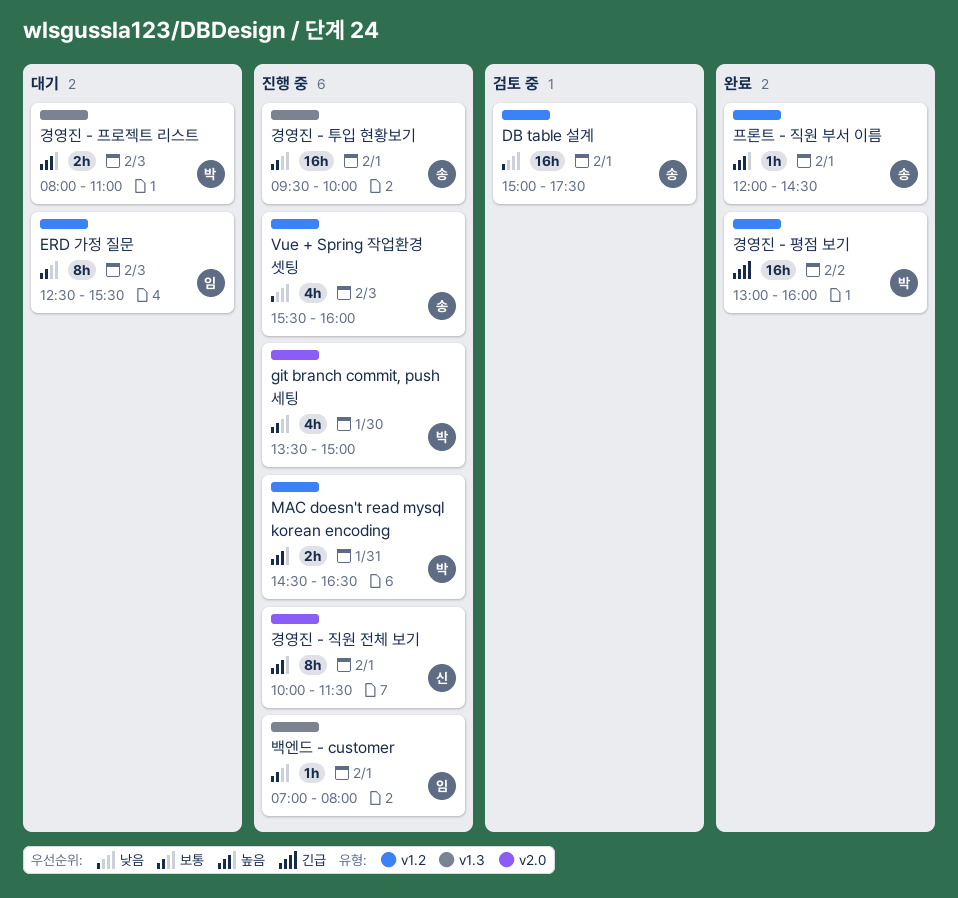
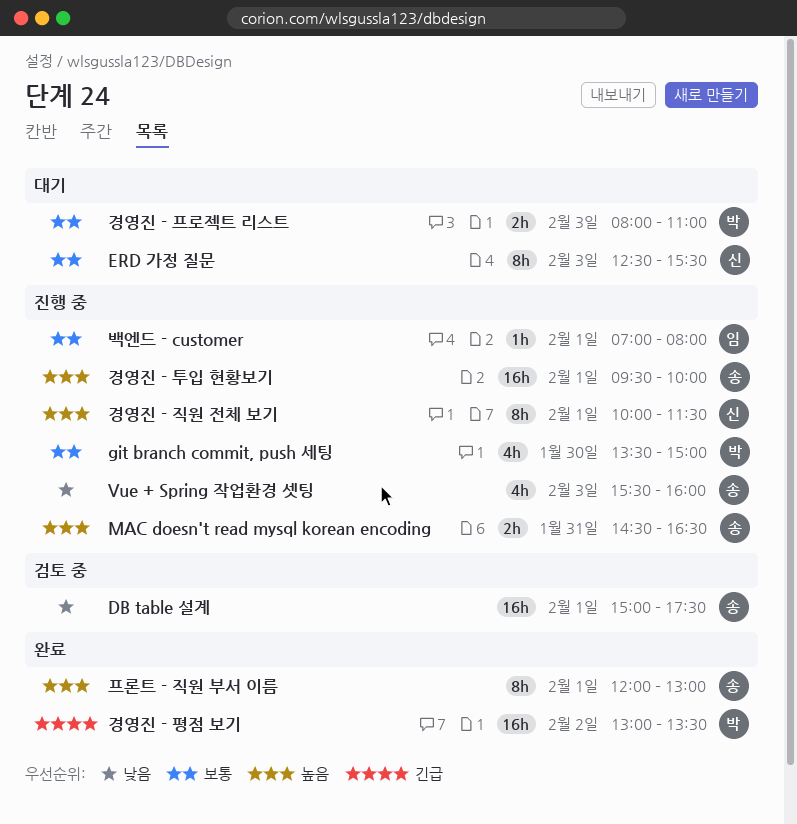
ERD 가정 질문, owner: 임 -> 신
MAC doesn't read mysql korean encoding, owner: 박 -> 송
경영진 - 투입 현황보기, priority: 보통 -> 높음
경영진 - 평점 보기, ends: 16:00 -> 13:30
경영진 - 프로젝트 리스트, priority: 높음 -> 보통
프론트 - 직원 부서 이름, estimate: 1h -> 8h
프론트 - 직원 부서 이름, ends: 14:30 -> 13:00

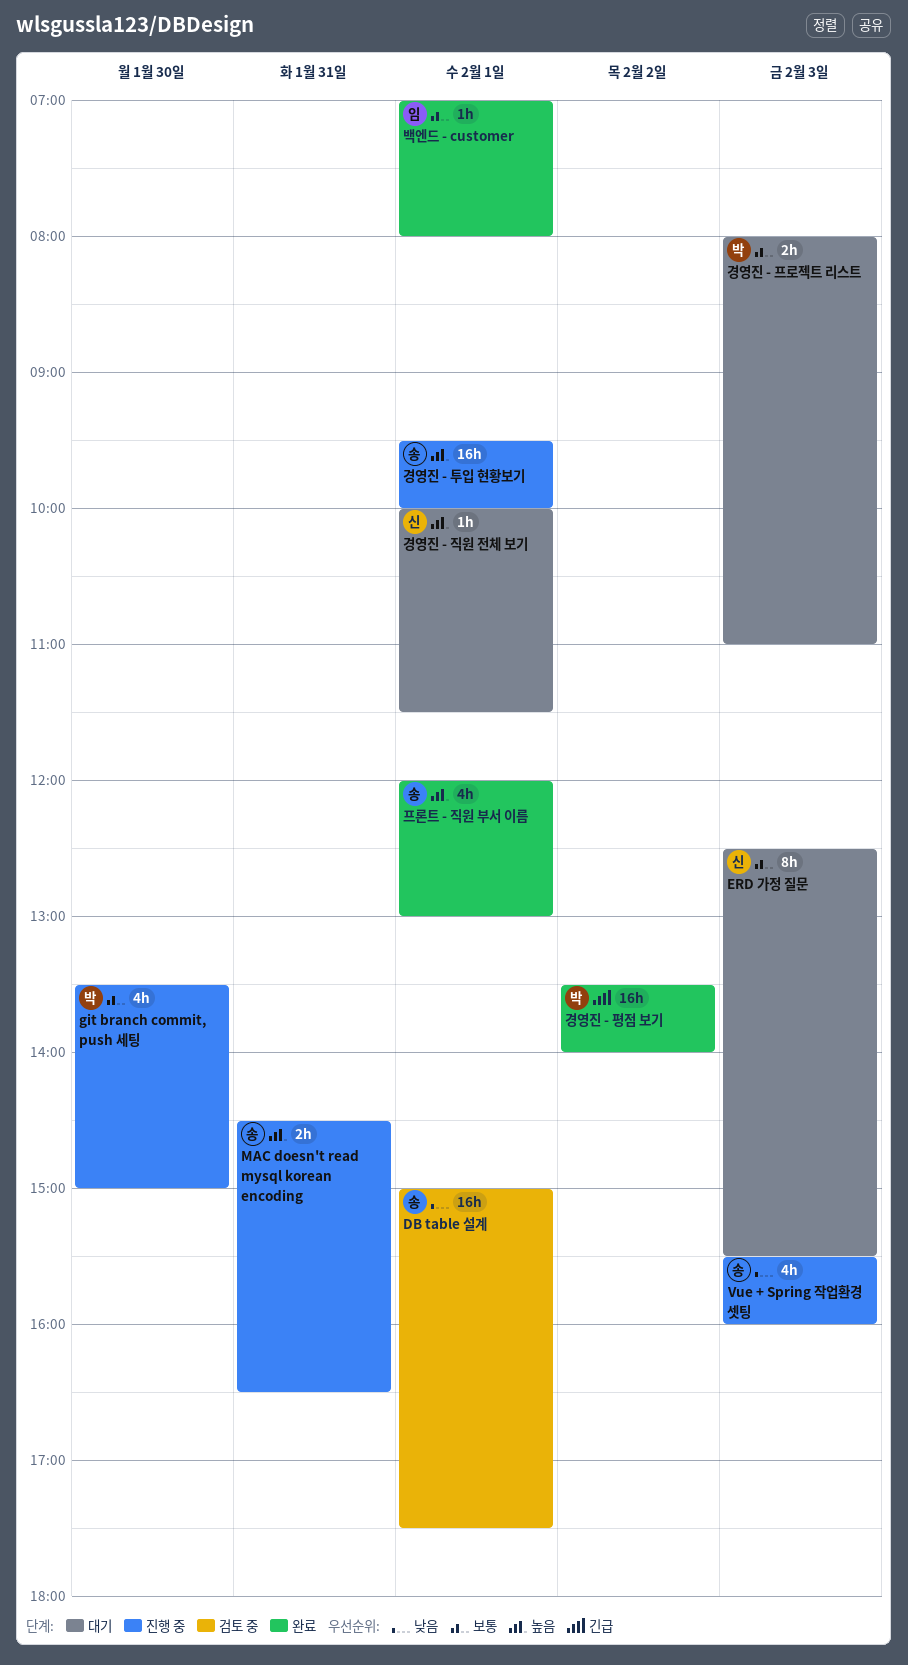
경영진 - 직원 전체 보기, status: 진행 중 -> 대기
경영진 - 직원 전체 보기, estimate: 8h -> 1h
경영진 - 평점 보기, begins: 13:00 -> 13:30
경영진 - 평점 보기, ends: 13:30 -> 14:00
백엔드 - customer, status: 진행 중 -> 완료
프론트 - 직원 부서 이름, estimate: 8h -> 4h

